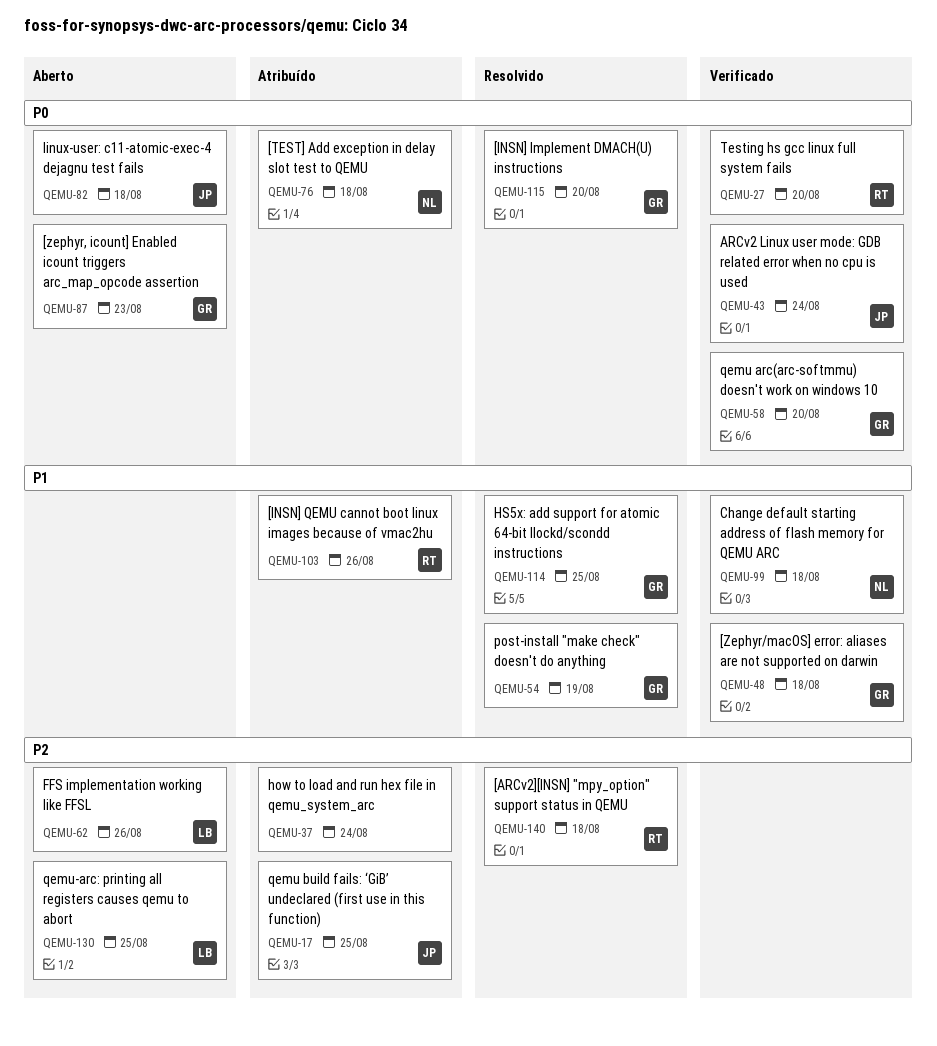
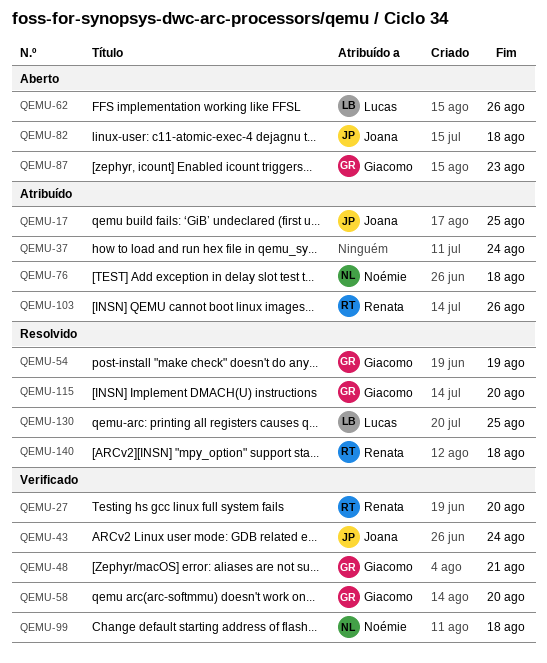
QEMU-48, due: Aug 18 -> Aug 21
QEMU-114: present -> none
QEMU-130, status: Aberto -> Resolvido

